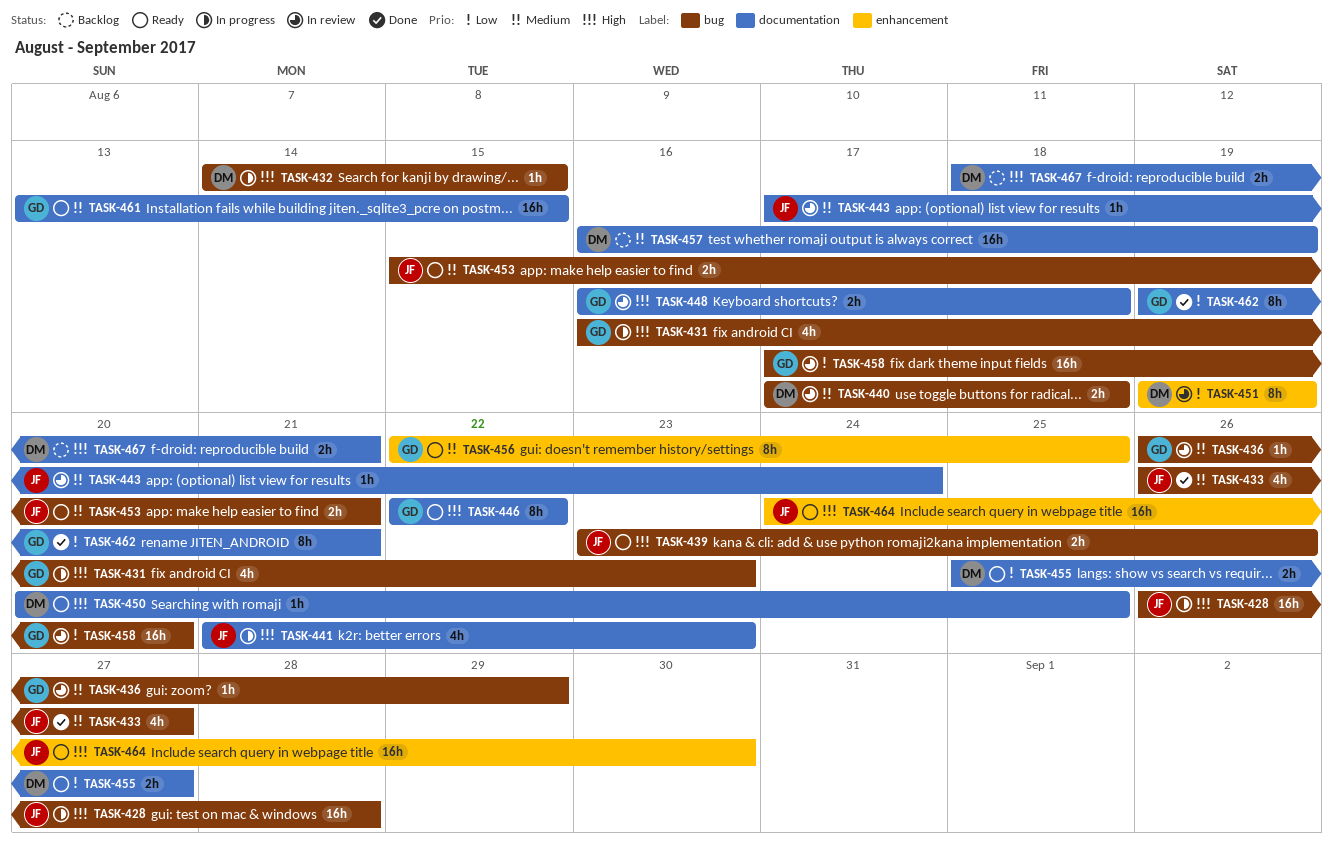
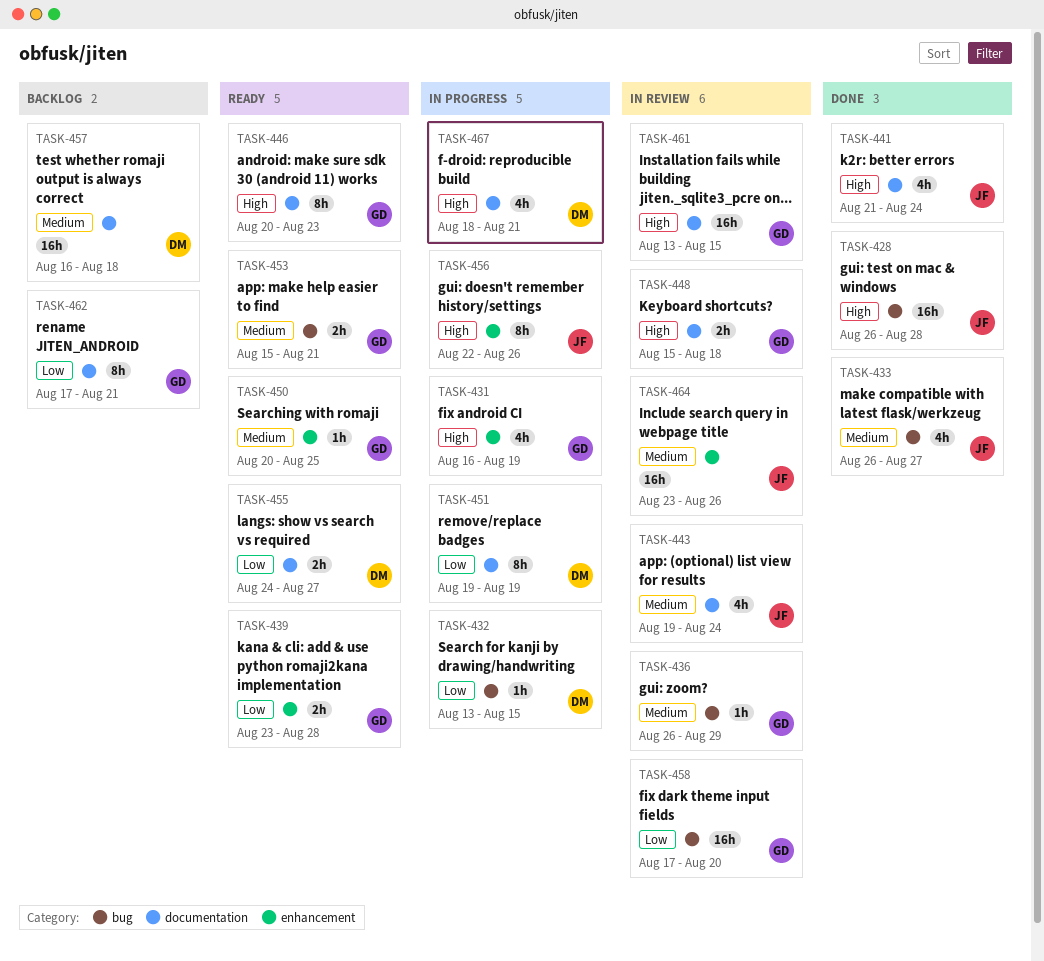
TASK-428, status: In progress -> Done
TASK-431, label: bug -> enhancement
TASK-431, due: Aug 23 -> Aug 19
TASK-432, priority: High -> Low
TASK-432, start: Aug 14 -> Aug 13
TASK-439, owner: JF -> GD
TASK-439, priority: High -> Low
TASK-439, label: bug -> enhancement
TASK-439, due: Aug 26 -> Aug 28
TASK-440: present -> none
TASK-441, status: In progress -> Done
TASK-441, due: Aug 23 -> Aug 24
TASK-443, estimate: 1h -> 4h
TASK-443, start: Aug 17 -> Aug 19
TASK-446, start: Aug 22 -> Aug 20
TASK-446, due: Aug 22 -> Aug 23
TASK-448, start: Aug 16 -> Aug 15
TASK-450, owner: DM -> GD
TASK-450, priority: High -> Medium
TASK-450, label: documentation -> enhancement
TASK-451, status: In review -> In progress
TASK-451, label: enhancement -> documentation
TASK-453, owner: JF -> GD
TASK-455, start: Aug 25 -> Aug 24
TASK-456, status: Ready -> In progress
TASK-456, owner: GD -> JF
TASK-456, priority: Medium -> High
TASK-456, due: Aug 25 -> Aug 26
TASK-457, due: Aug 19 -> Aug 18
TASK-461, status: Ready -> In review
TASK-461, priority: Medium -> High
TASK-462, status: Done -> Backlog
TASK-462, start: Aug 19 -> Aug 17
TASK-464, status: Ready -> In review
TASK-464, priority: High -> Medium
TASK-464, start: Aug 24 -> Aug 23
TASK-464, due: Aug 30 -> Aug 26
TASK-467, status: Backlog -> In progress
TASK-467, estimate: 2h -> 4h

